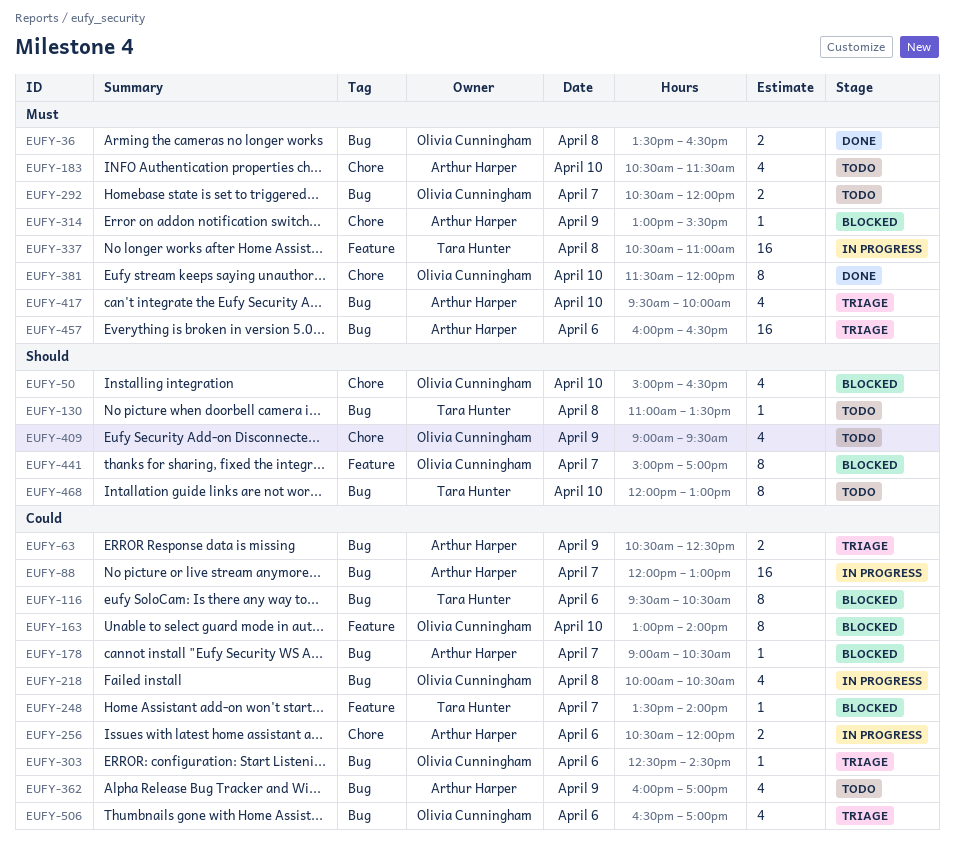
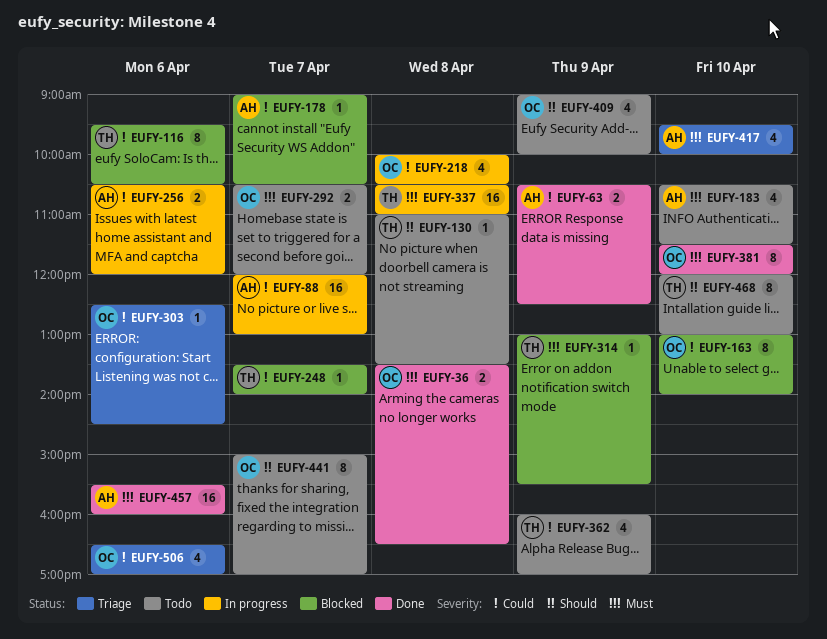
EUFY-50: present -> none
EUFY-63, status: Triage -> Done
EUFY-314, owner: Arthur Harper -> Tara Hunter
EUFY-362, owner: Arthur Harper -> Tara Hunter
EUFY-409, ends: 09:30 -> 10:00
EUFY-441, status: Blocked -> Todo
EUFY-457, status: Triage -> Done
EUFY-457, begins: 16:00 -> 15:30
EUFY-457, ends: 16:30 -> 16:00

